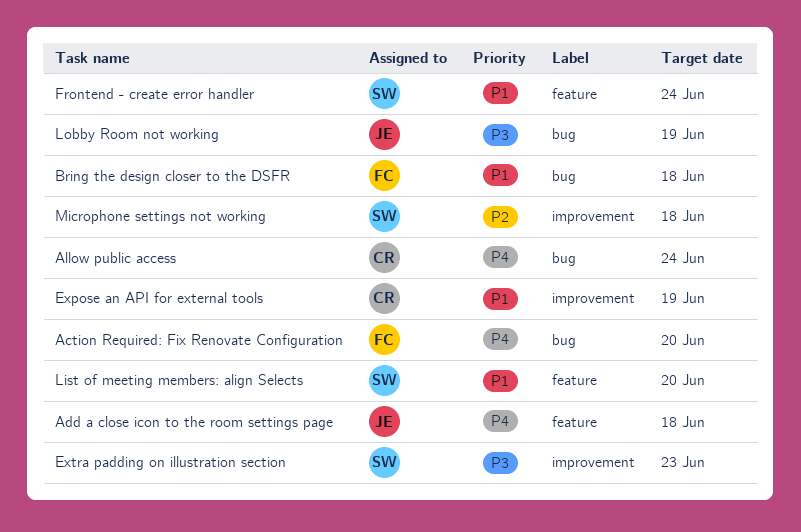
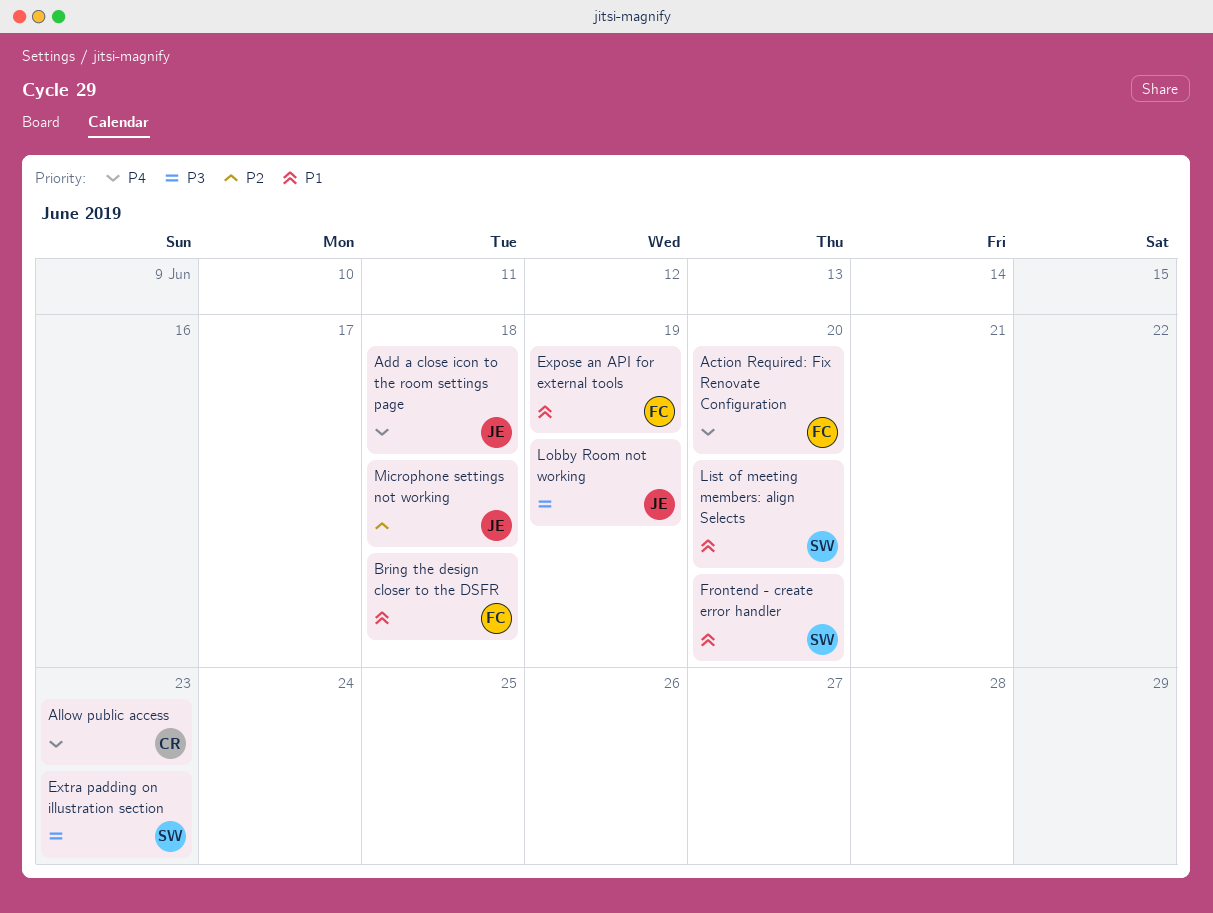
Allow public access, due: Jun 24 -> Jun 23
Expose an API for external tools, owner: CR -> FC
Frontend - create error handler, due: Jun 24 -> Jun 20
Microphone settings not working, owner: SW -> JE

